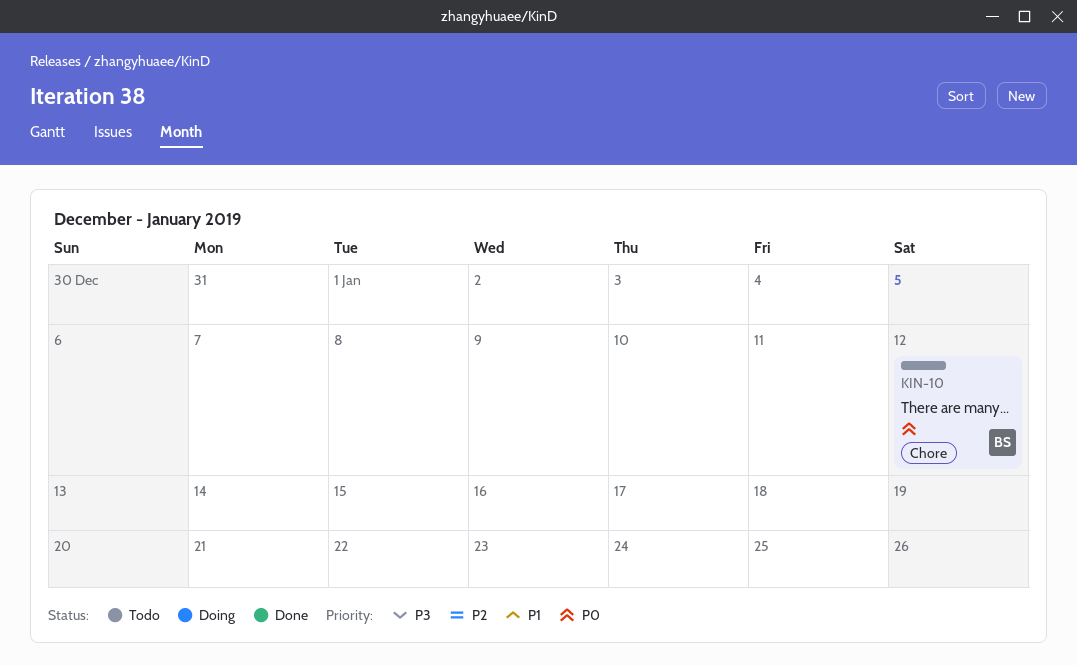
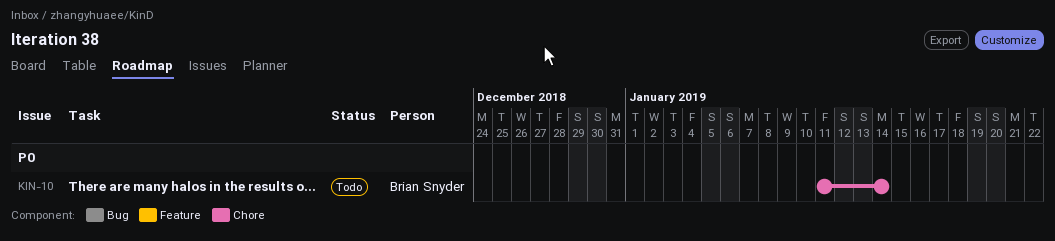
KIN-10, due: Jan 12 -> Jan 14

